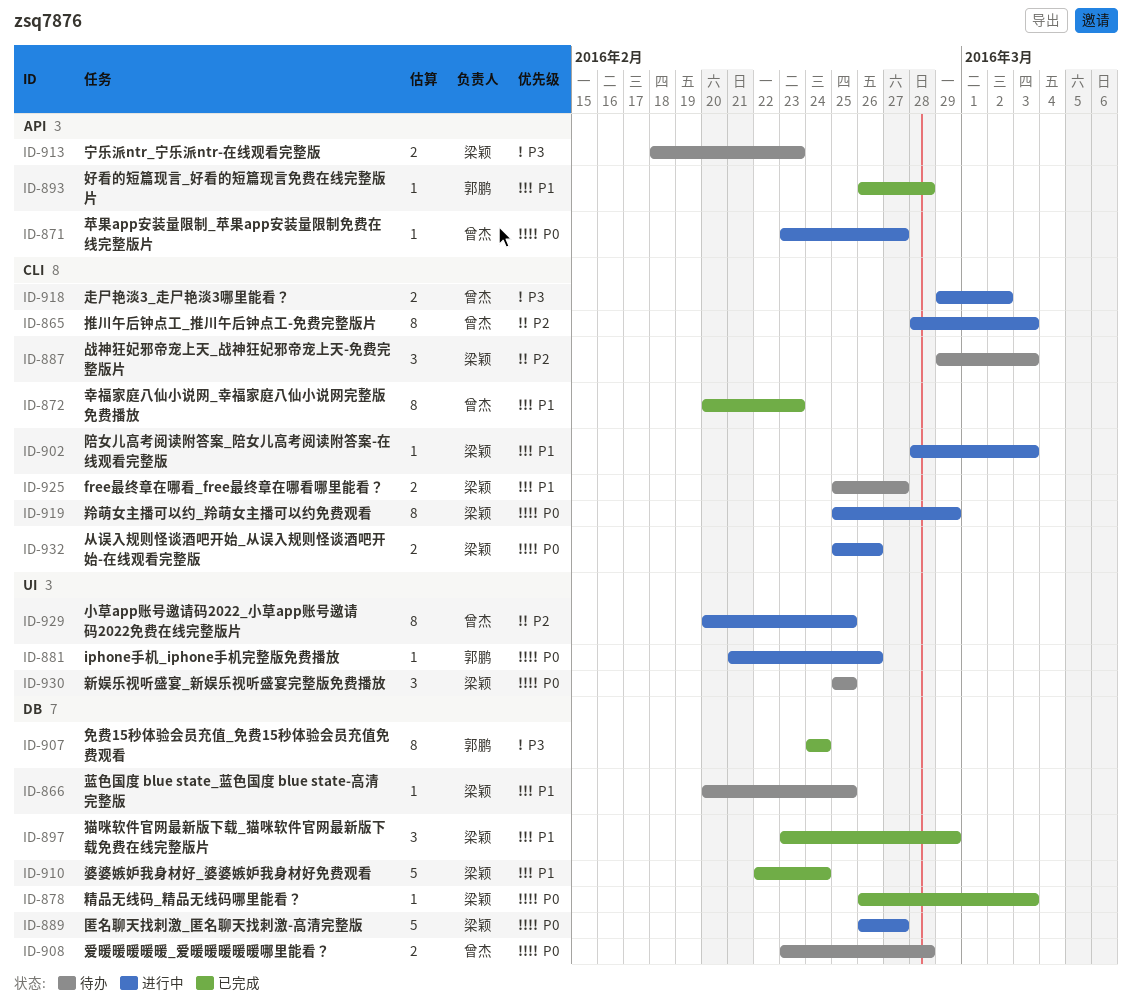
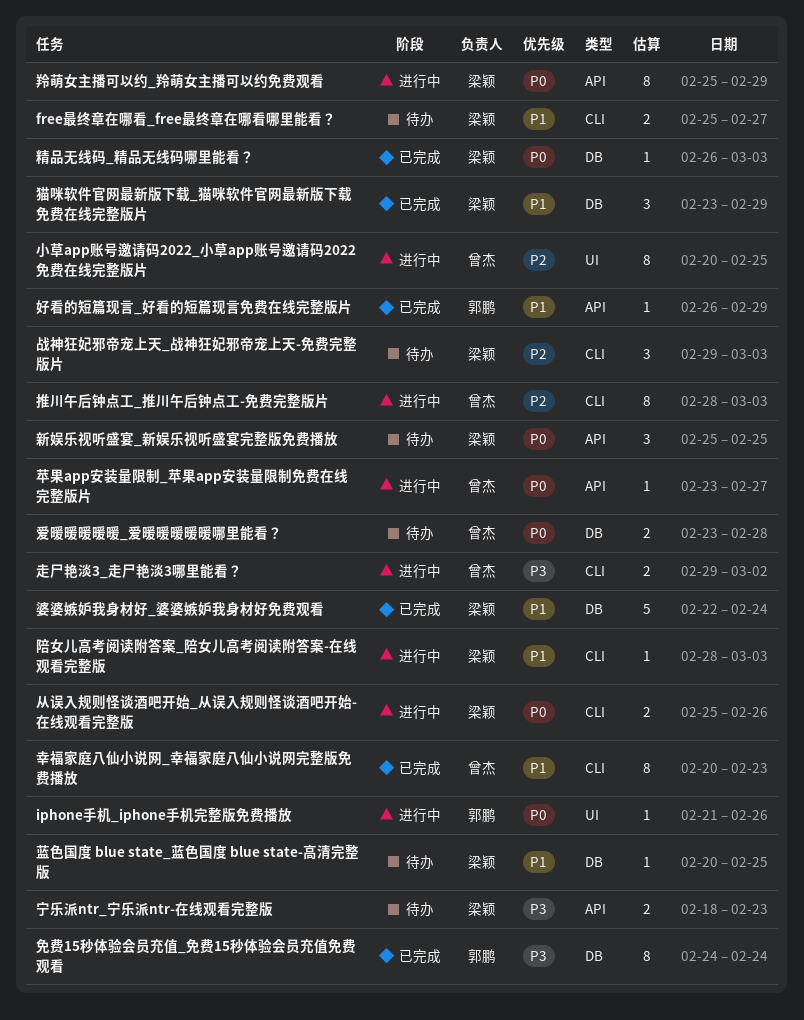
匿名聊天找刺激_匿名聊天找刺激-高清完整版: present -> none
好看的短篇现言_好看的短篇现言免费在线完整版片, due: Feb 28 -> Feb 29
新娱乐视听盛宴_新娱乐视听盛宴完整版免费播放, label: UI -> API
羚萌女主播可以约_羚萌女主播可以约免费观看, label: CLI -> API

